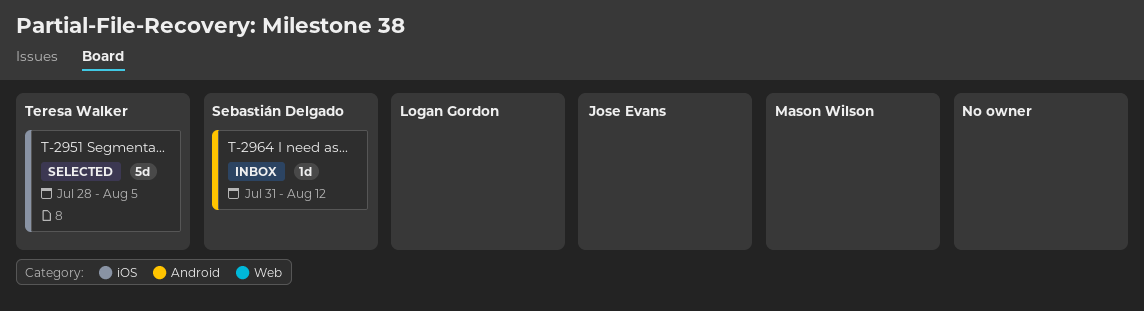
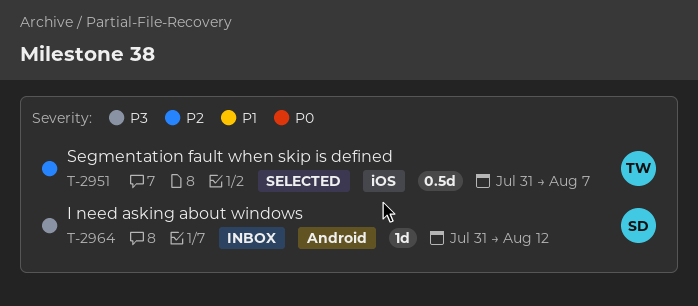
T-2951, estimate: 5d -> 0.5d
T-2951, start: Jul 28 -> Jul 31
T-2951, due: Aug 5 -> Aug 7

